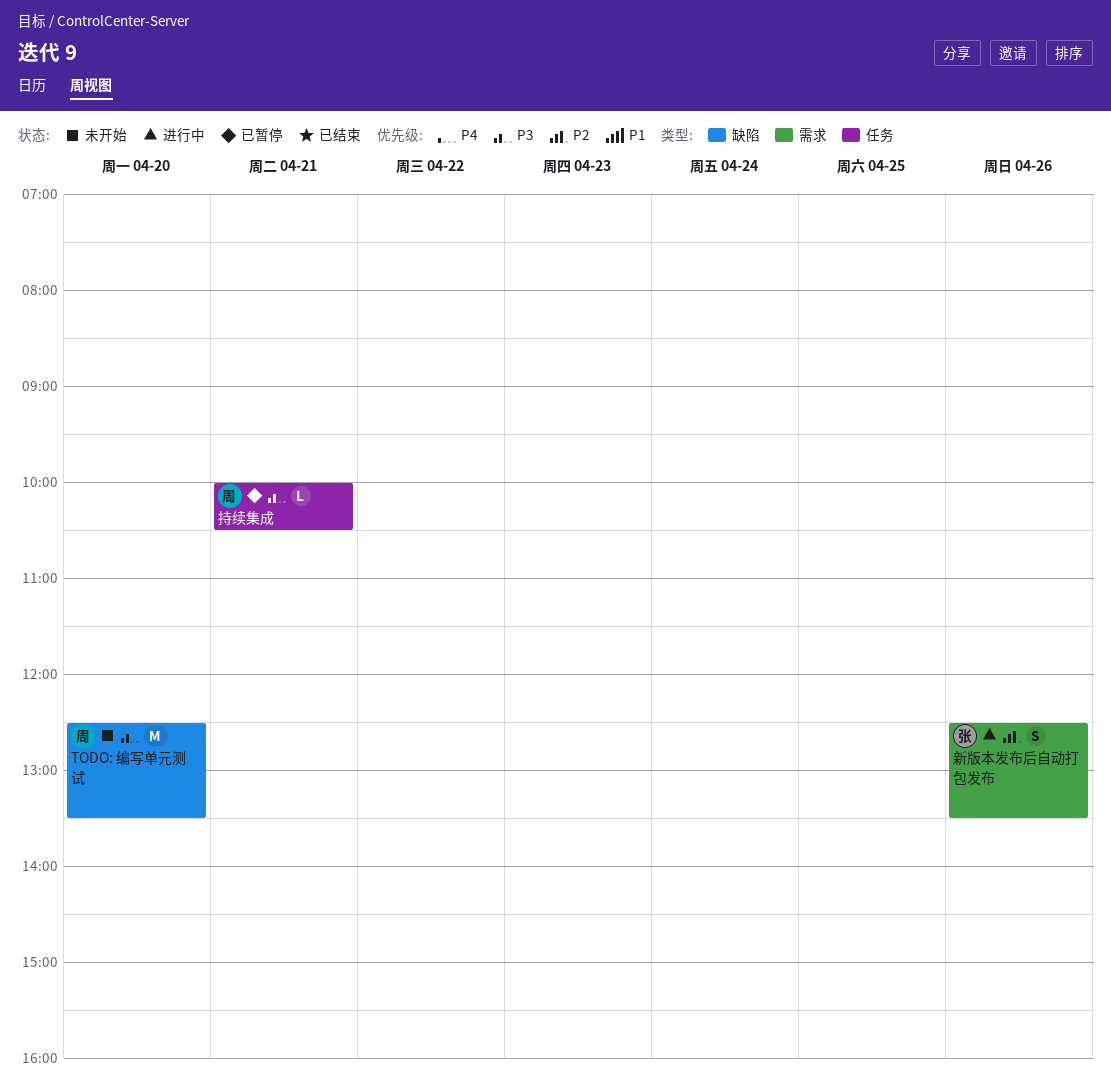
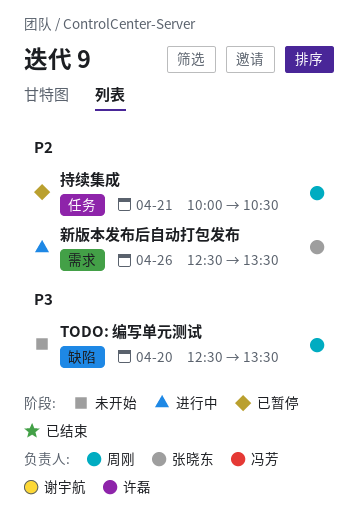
持续集成, priority: P3 -> P2

